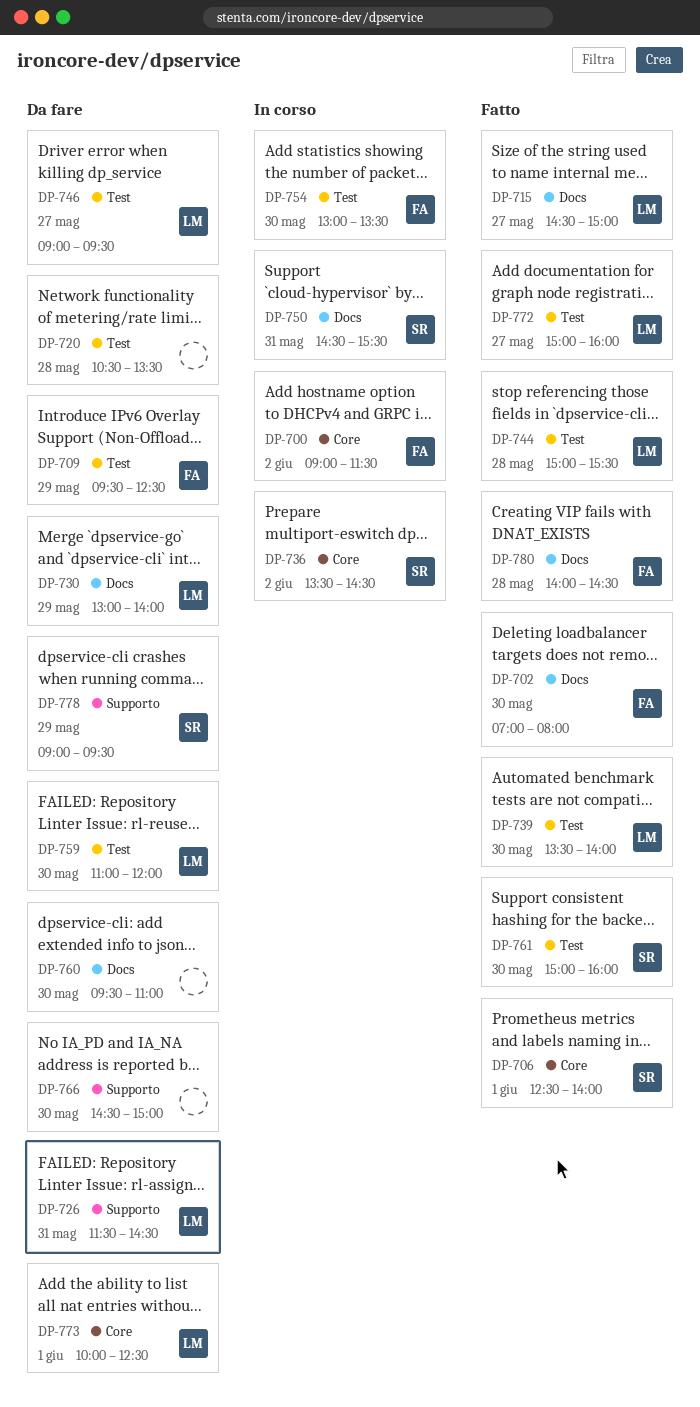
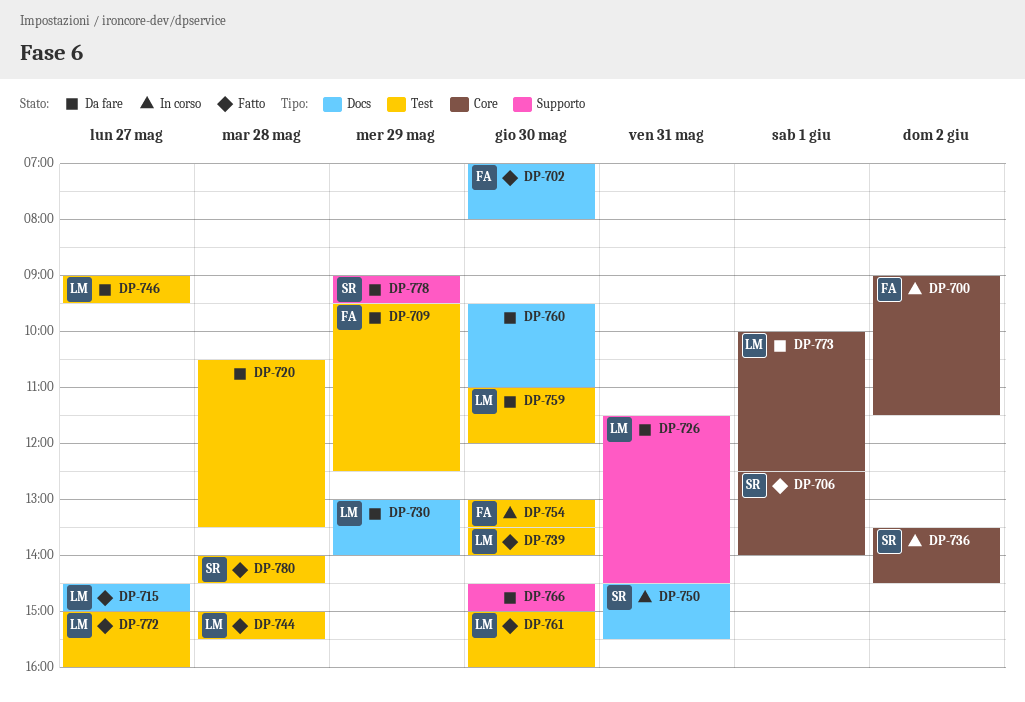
DP-761, owner: SR -> LM
DP-780, owner: FA -> SR
DP-780, label: Docs -> Test

